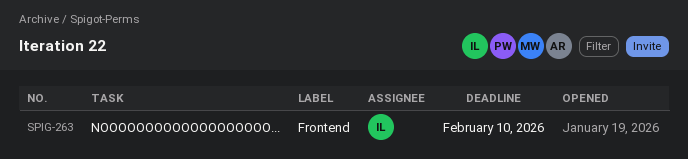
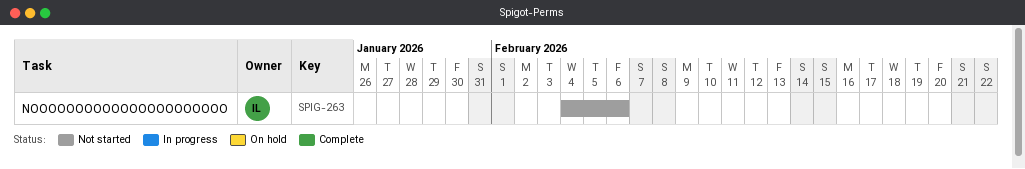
SPIG-263, due: Feb 10 -> Feb 6

